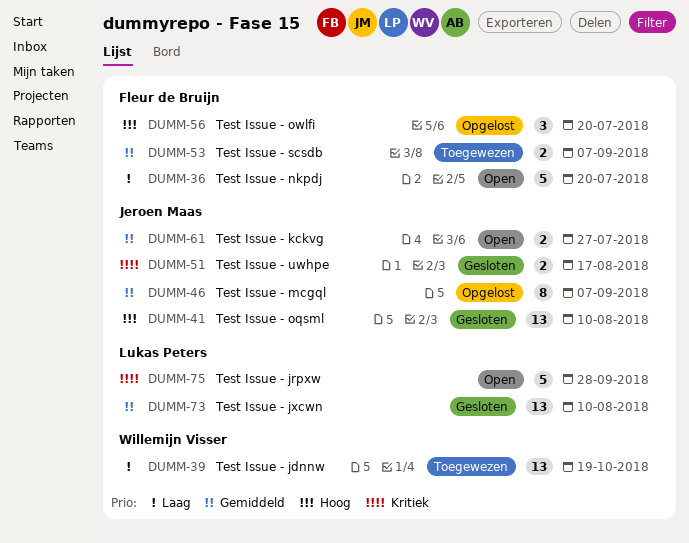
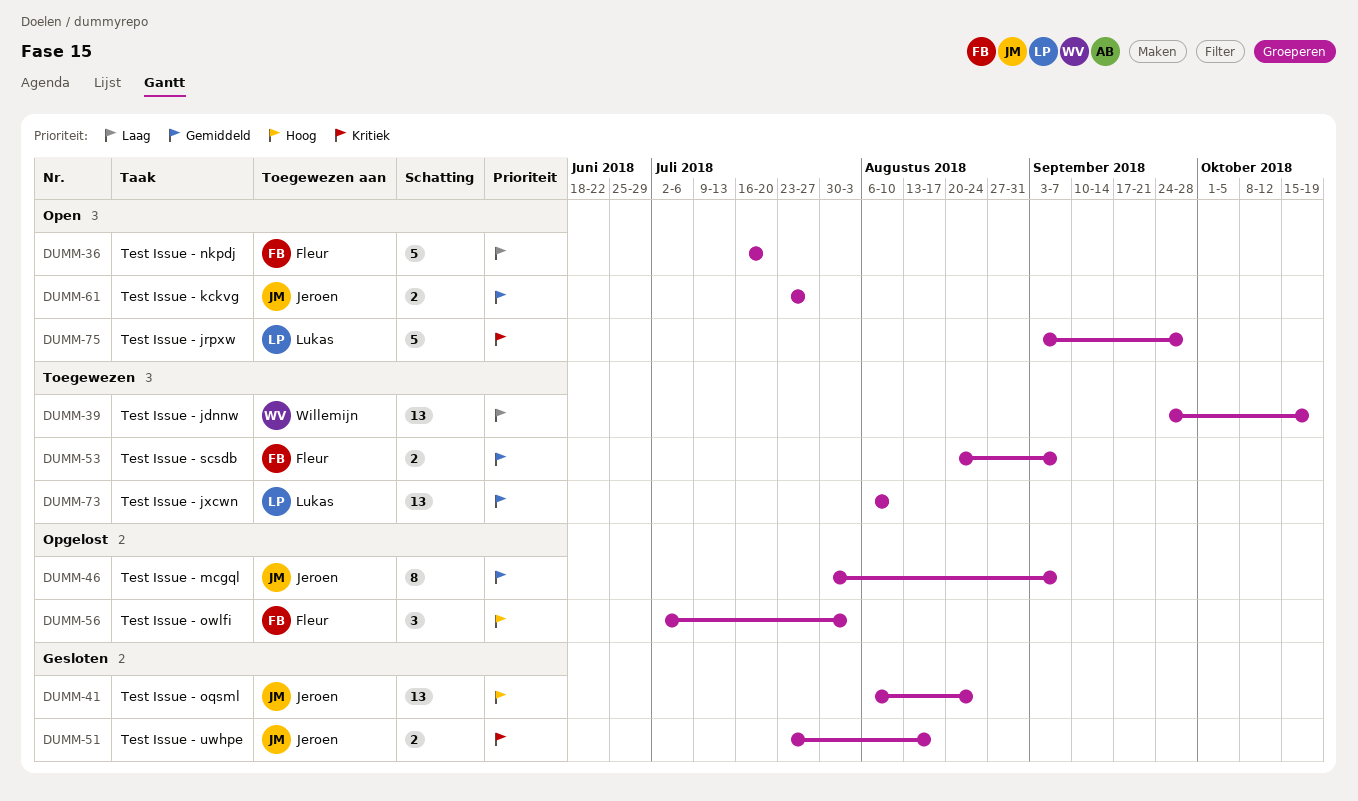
DUMM-41, due: Aug 10 -> Aug 24
DUMM-56, due: Jul 20 -> Aug 3
DUMM-73, status: Gesloten -> Toegewezen

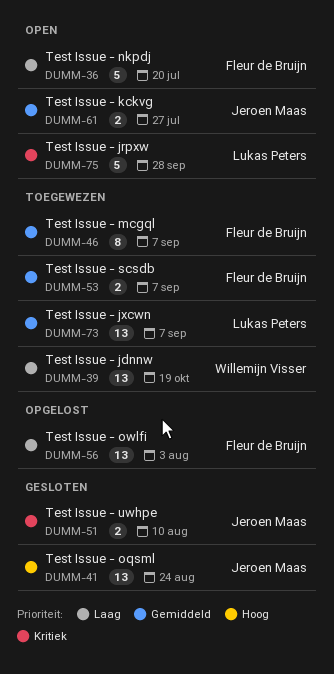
DUMM-46, status: Opgelost -> Toegewezen
DUMM-46, owner: Jeroen Maas -> Fleur de Bruijn
DUMM-51, due: Aug 17 -> Aug 10
DUMM-56, priority: Hoog -> Laag
DUMM-56, estimate: 3 -> 13
DUMM-73, due: Aug 10 -> Sep 7

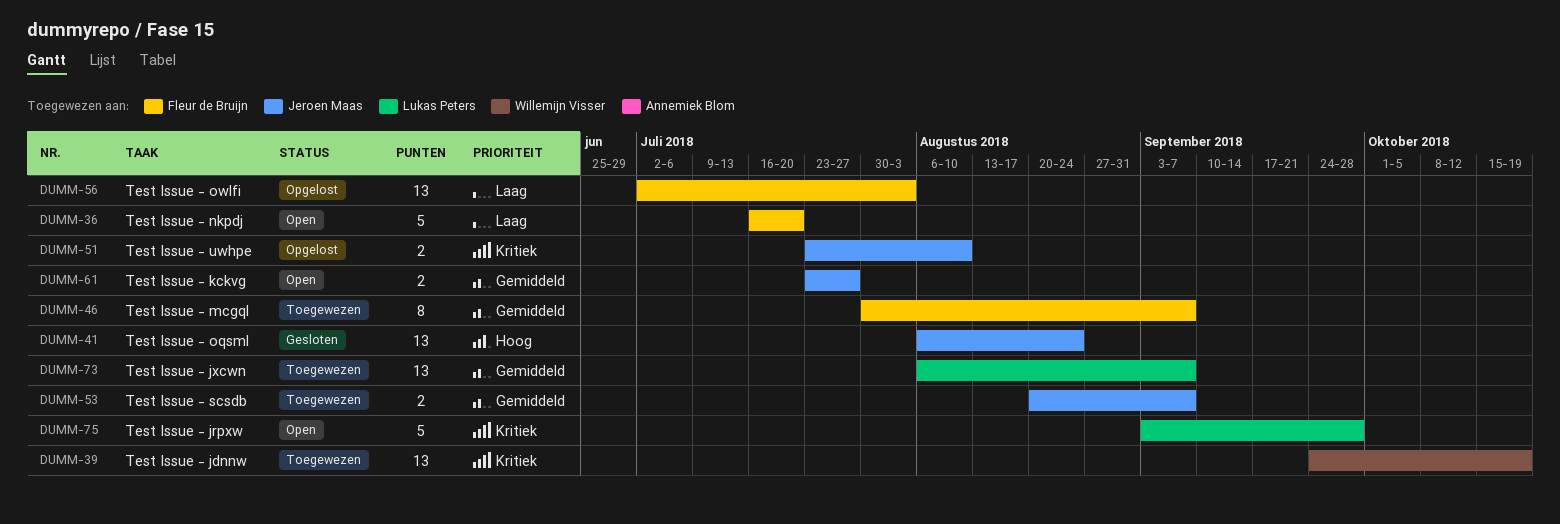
DUMM-39, priority: Laag -> Kritiek
DUMM-51, status: Gesloten -> Opgelost
DUMM-53, owner: Fleur de Bruijn -> Jeroen Maas

